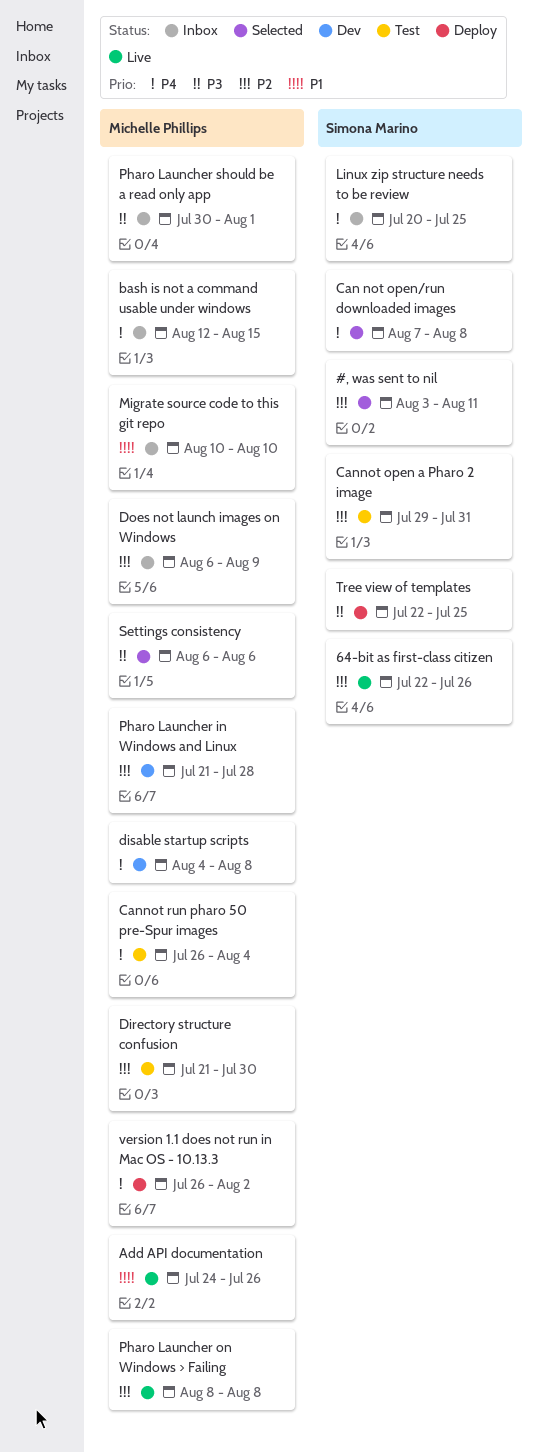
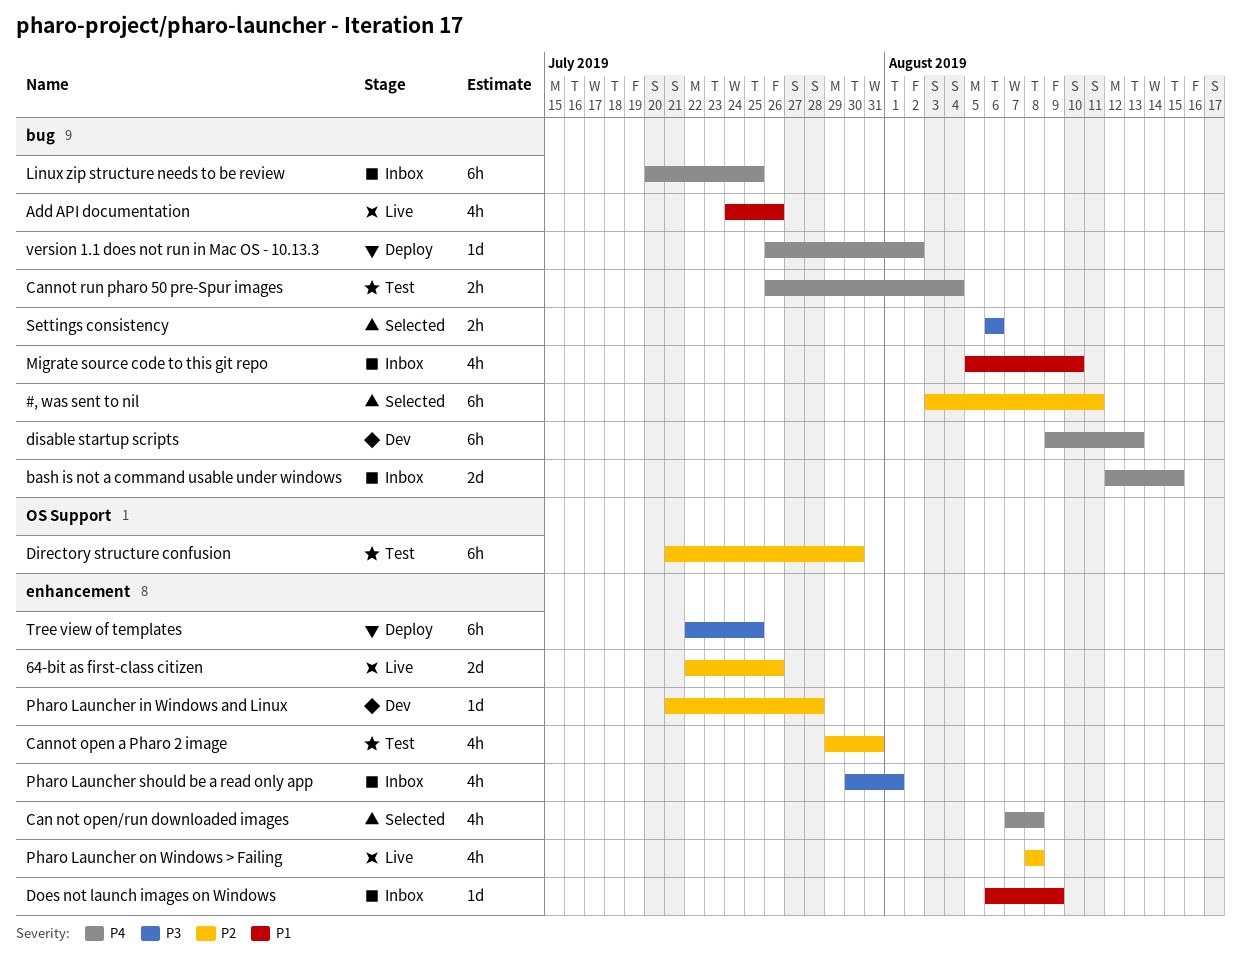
disable startup scripts, start: Aug 4 -> Aug 9
disable startup scripts, due: Aug 8 -> Aug 13
Does not launch images on Windows, priority: P2 -> P1
Migrate source code to this git repo, start: Aug 10 -> Aug 5

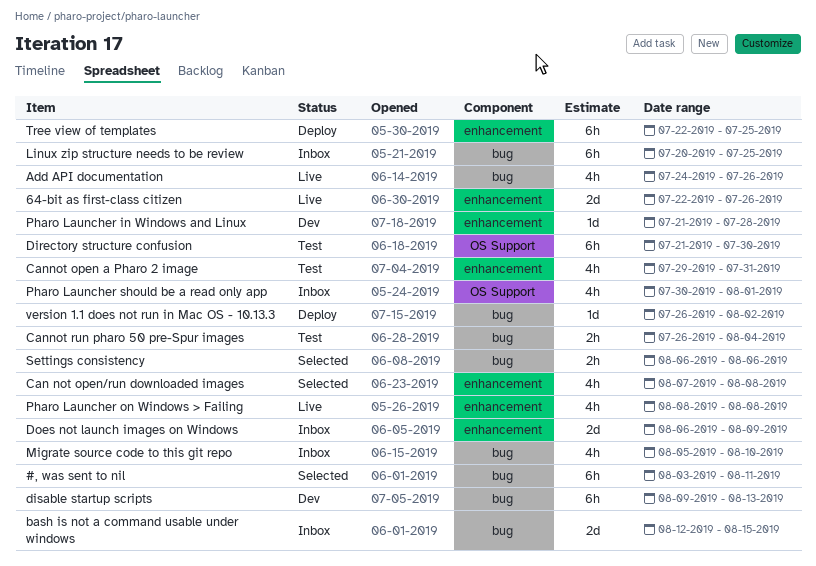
Does not launch images on Windows, estimate: 1d -> 2d
Pharo Launcher should be a read only app, label: enhancement -> OS Support

